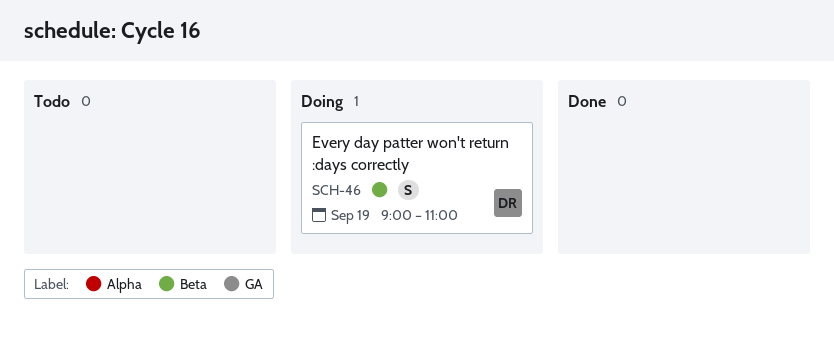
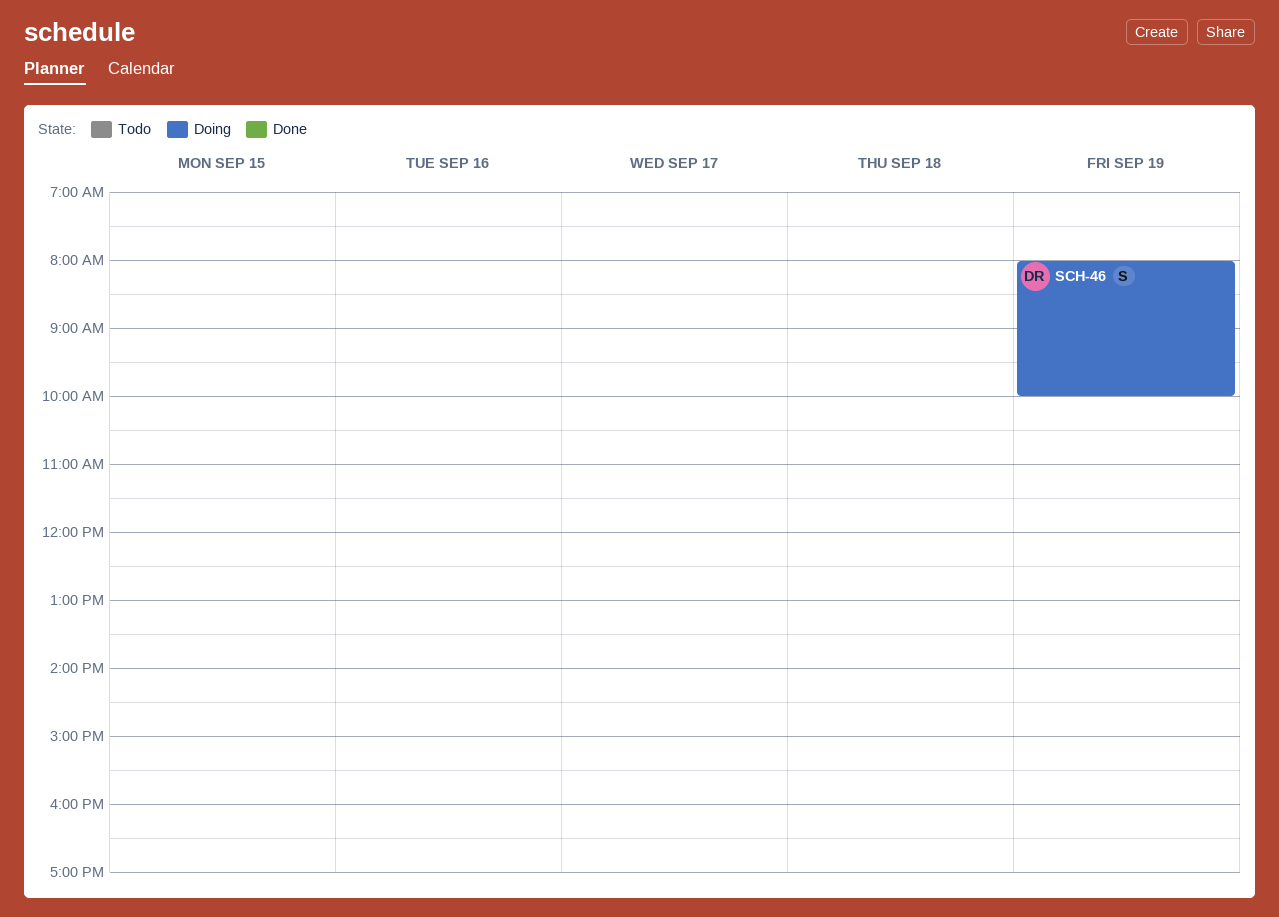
SCH-46, begins: 09:00 -> 08:00
SCH-46, ends: 11:00 -> 10:00

